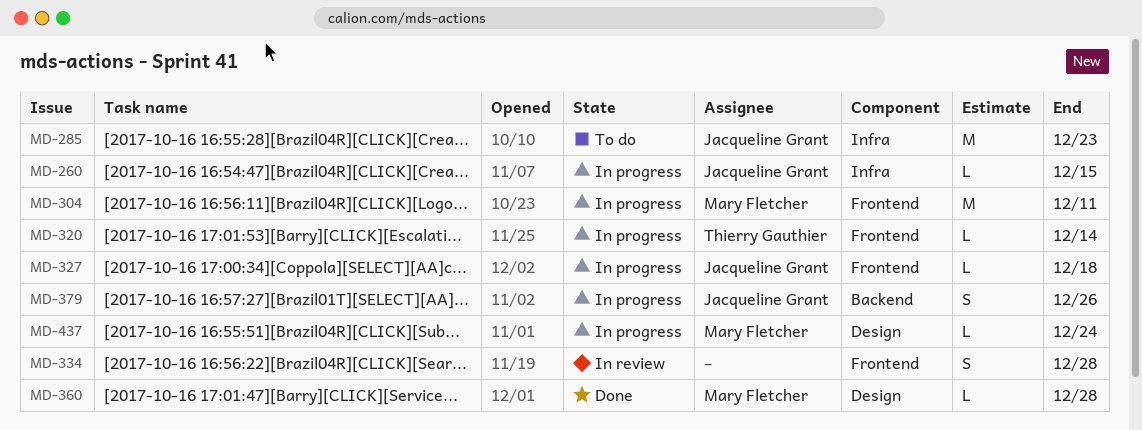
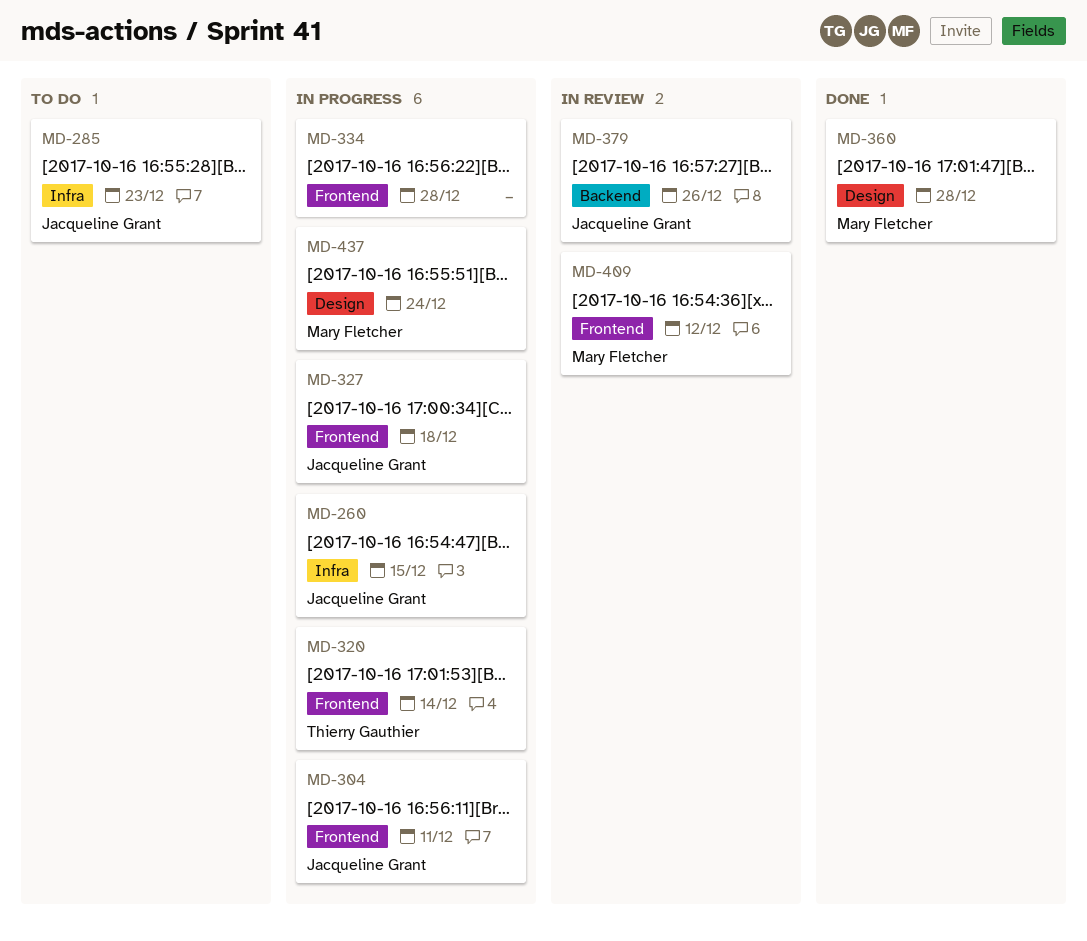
MD-304, owner: Mary Fletcher -> Jacqueline Grant
MD-334, status: In review -> In progress
MD-379, status: In progress -> In review
MD-409: none -> present

